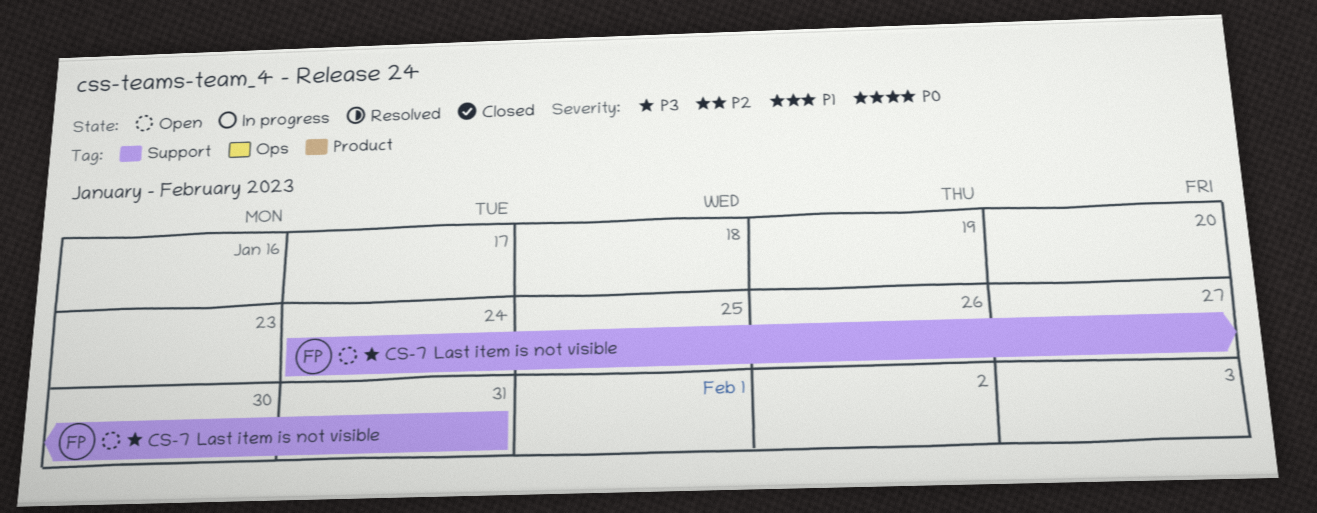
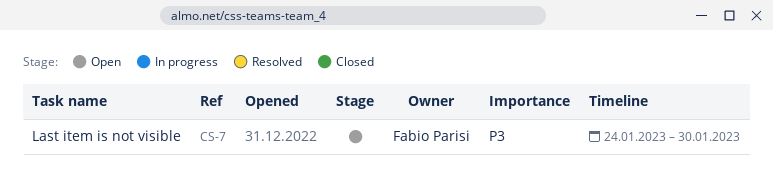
CS-7, due: Jan 31 -> Jan 30

